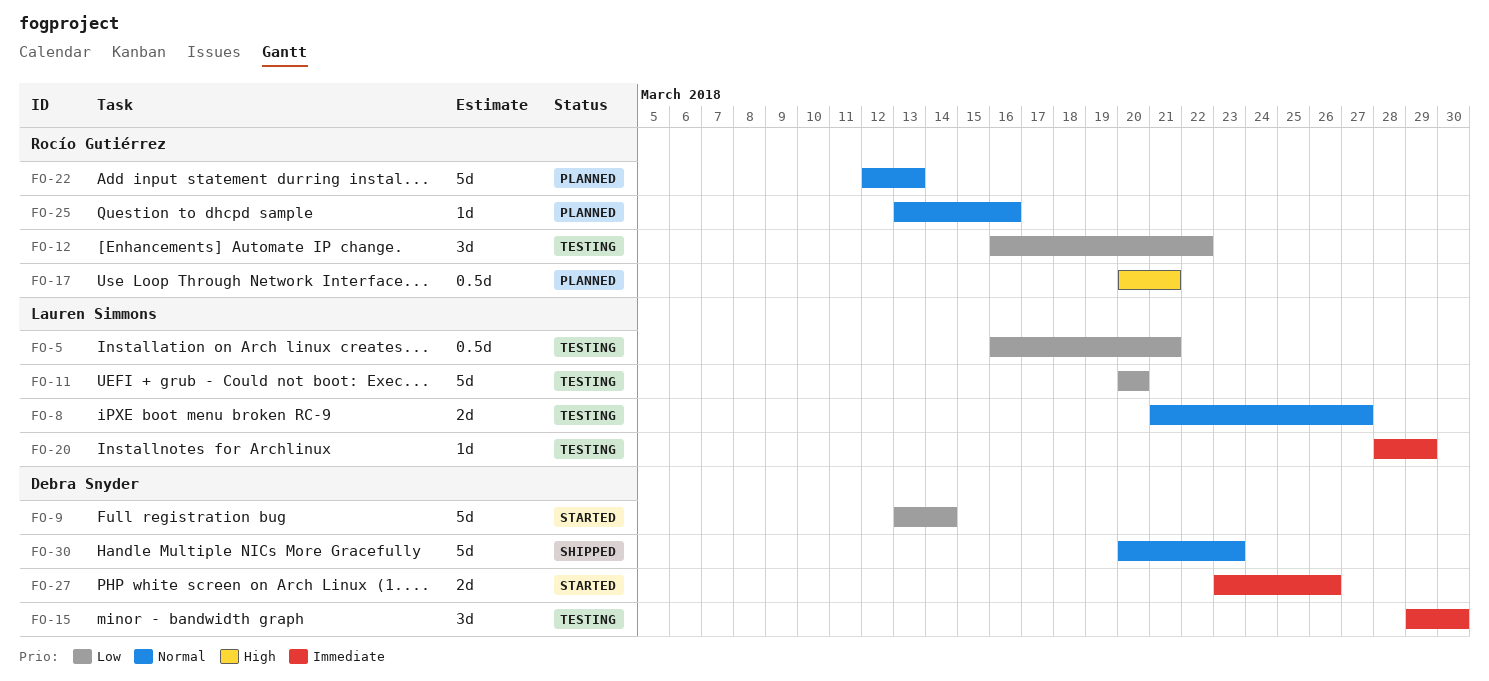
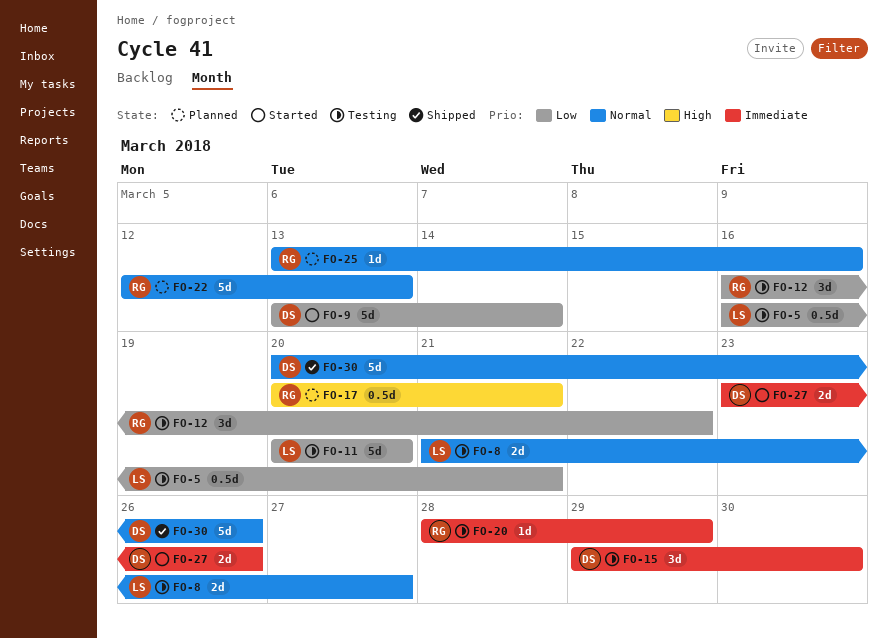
FO-20, owner: Lauren Simmons -> Rocío Gutiérrez
FO-30, due: Mar 23 -> Mar 26

